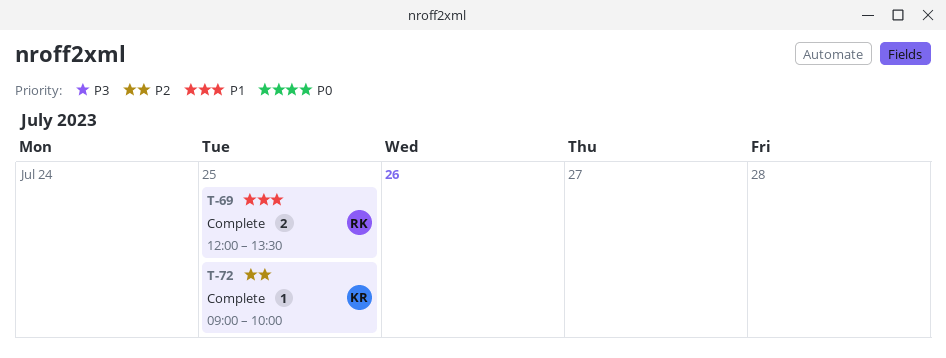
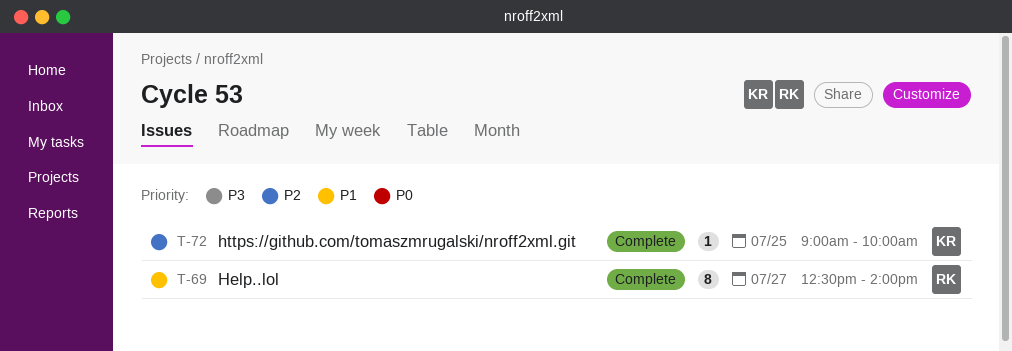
T-69, estimate: 2 -> 8
T-69, day: Jul 25 -> Jul 27
T-69, begins: 12:00 -> 12:30
T-69, ends: 13:30 -> 14:00

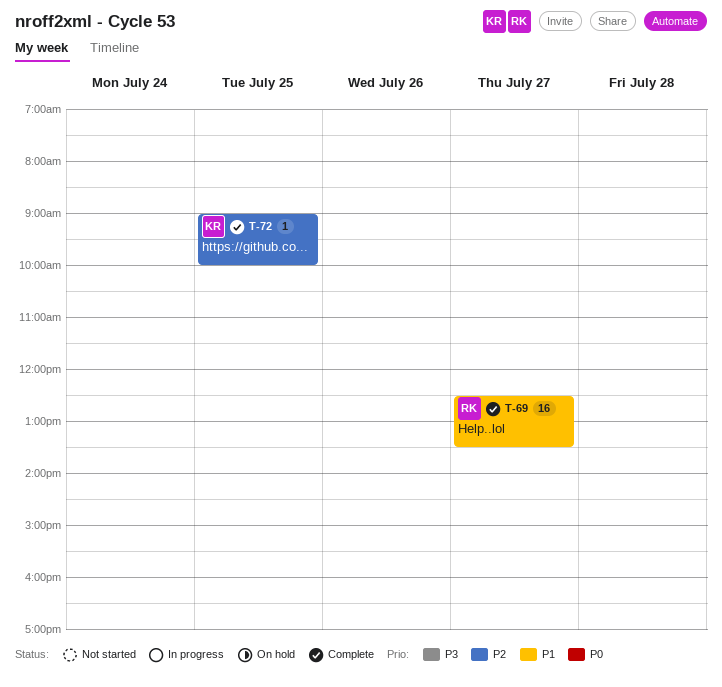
T-69, estimate: 8 -> 16
T-69, ends: 14:00 -> 13:30

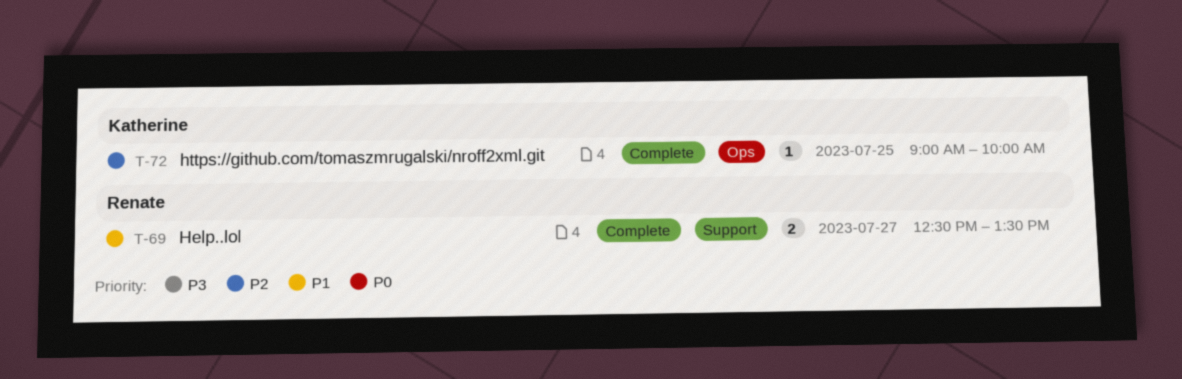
T-69, estimate: 16 -> 2

